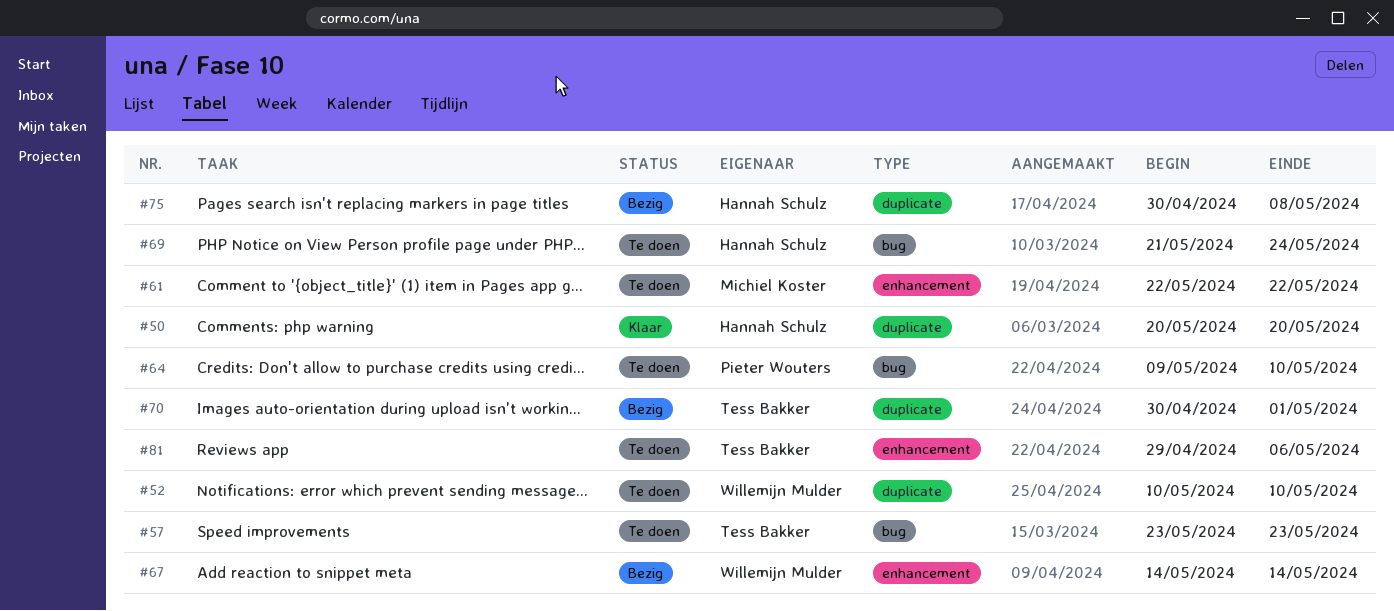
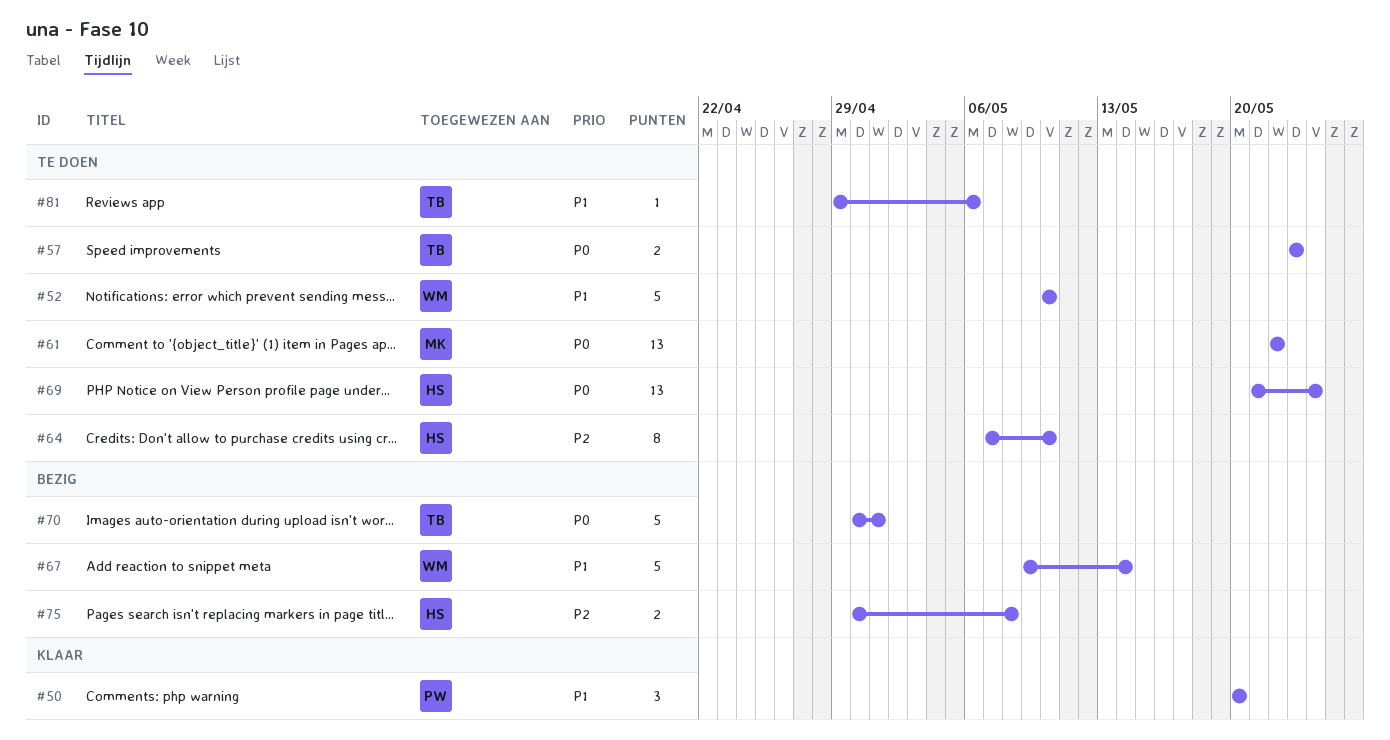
#50, owner: Hannah Schulz -> Pieter Wouters
#64, owner: Pieter Wouters -> Hannah Schulz
#64, start: May 9 -> May 7
#67, start: May 14 -> May 9

